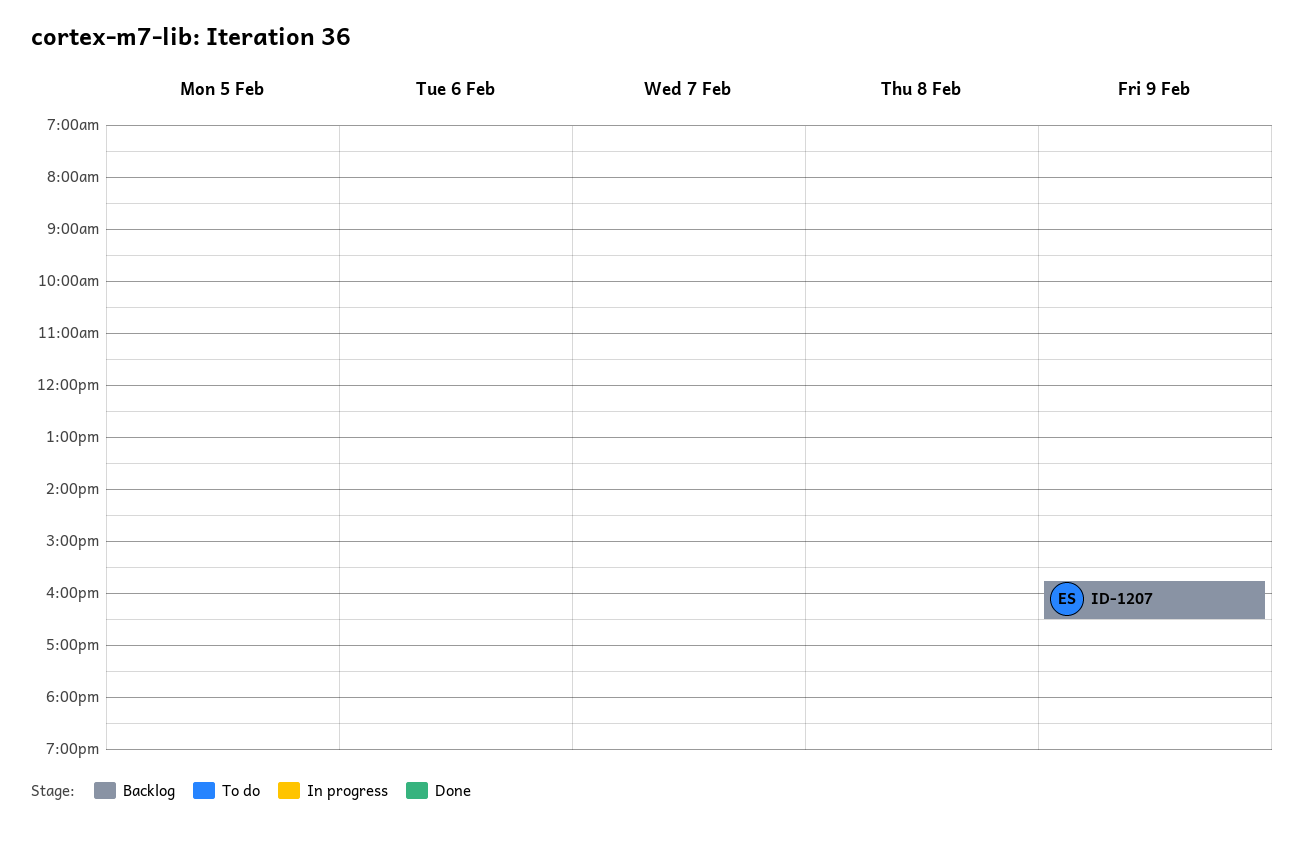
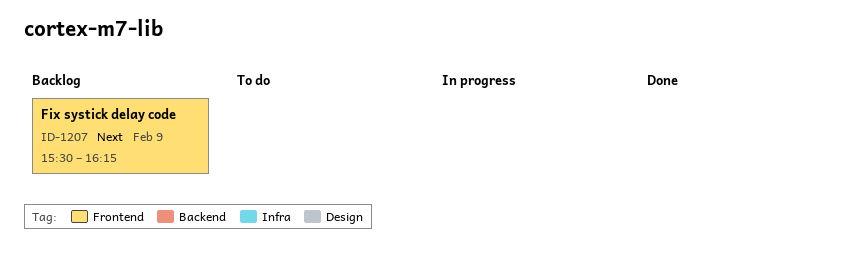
ID-1207, begins: 15:45 -> 15:30
ID-1207, ends: 16:30 -> 16:15

